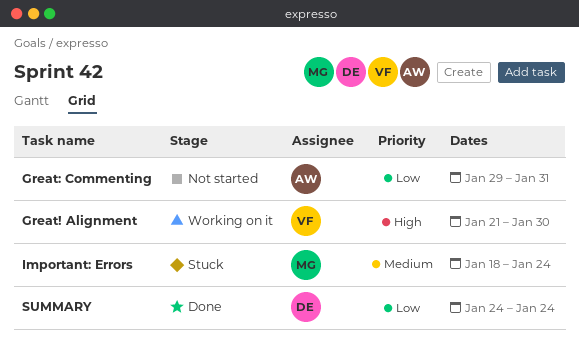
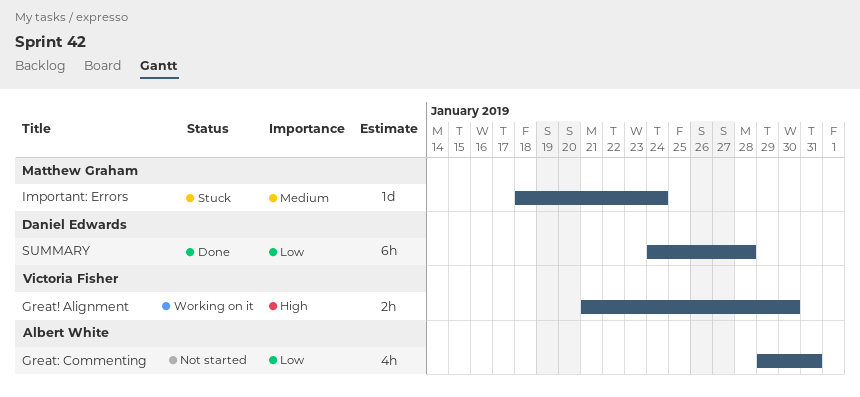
SUMMARY, due: Jan 24 -> Jan 28

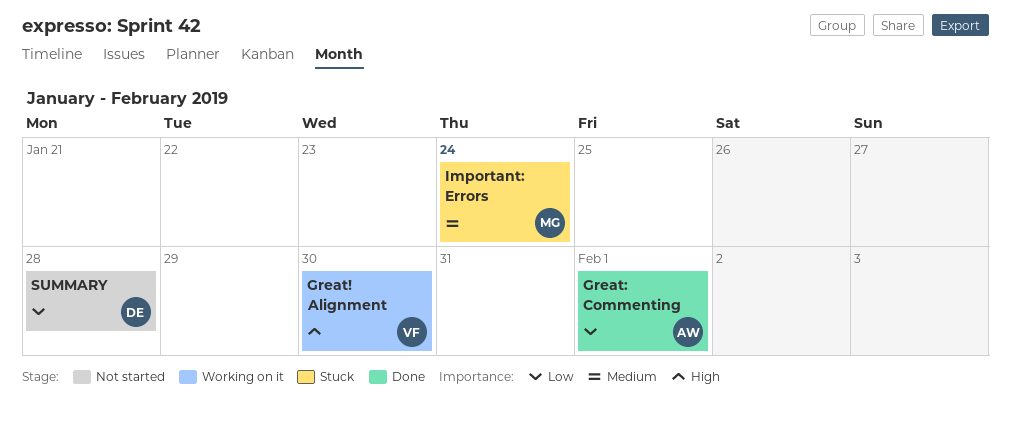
Great: Commenting, status: Not started -> Done
Great: Commenting, due: Jan 31 -> Feb 1
SUMMARY, status: Done -> Not started

